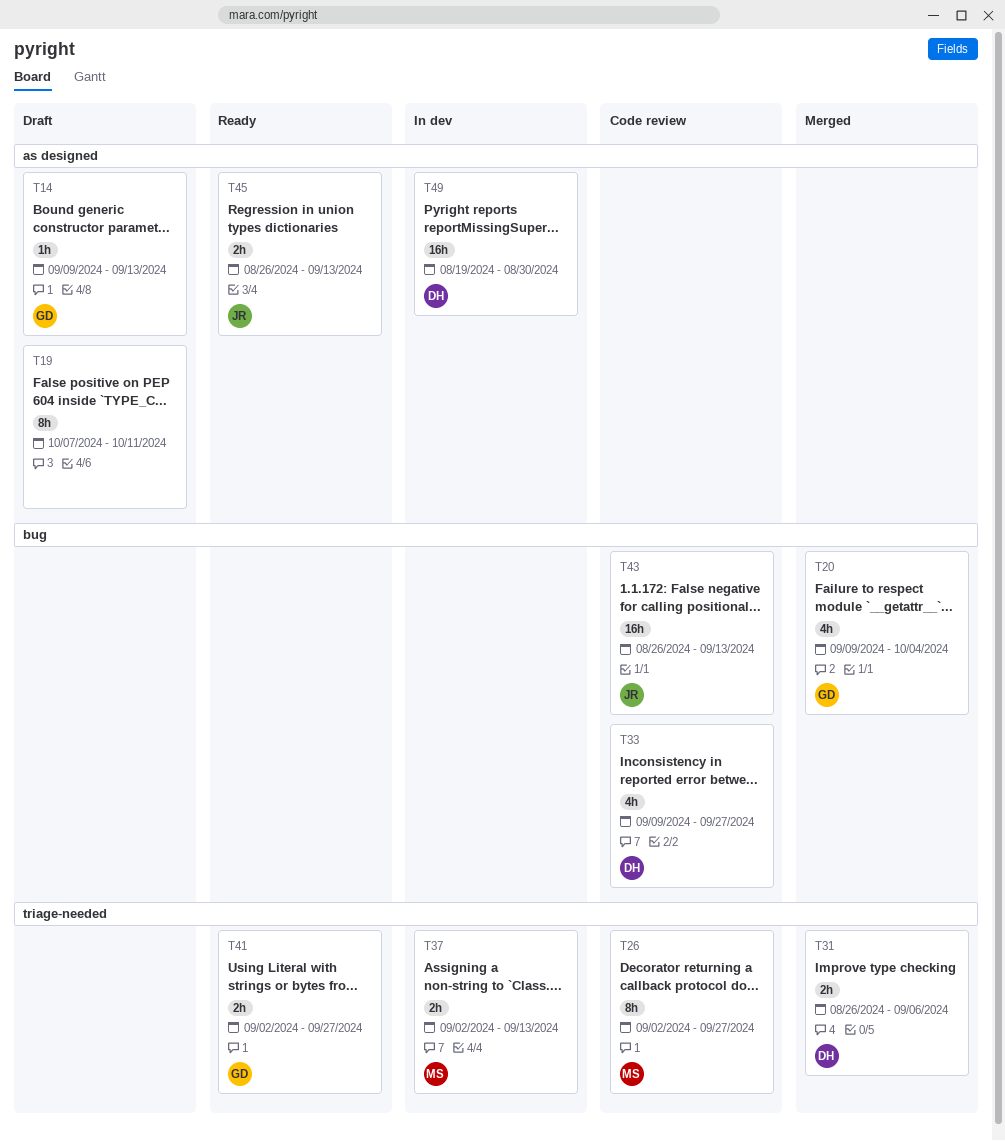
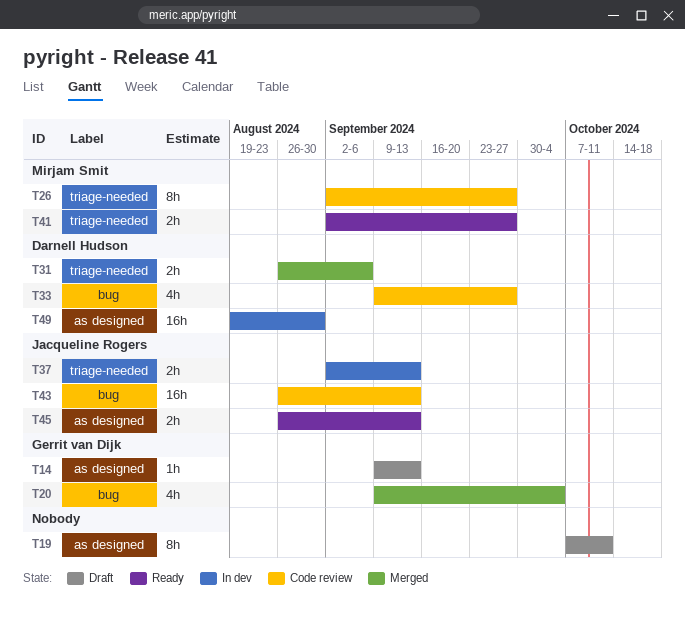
T37, owner: Mirjam Smit -> Jacqueline Rogers
T41, owner: Gerrit van Dijk -> Mirjam Smit

